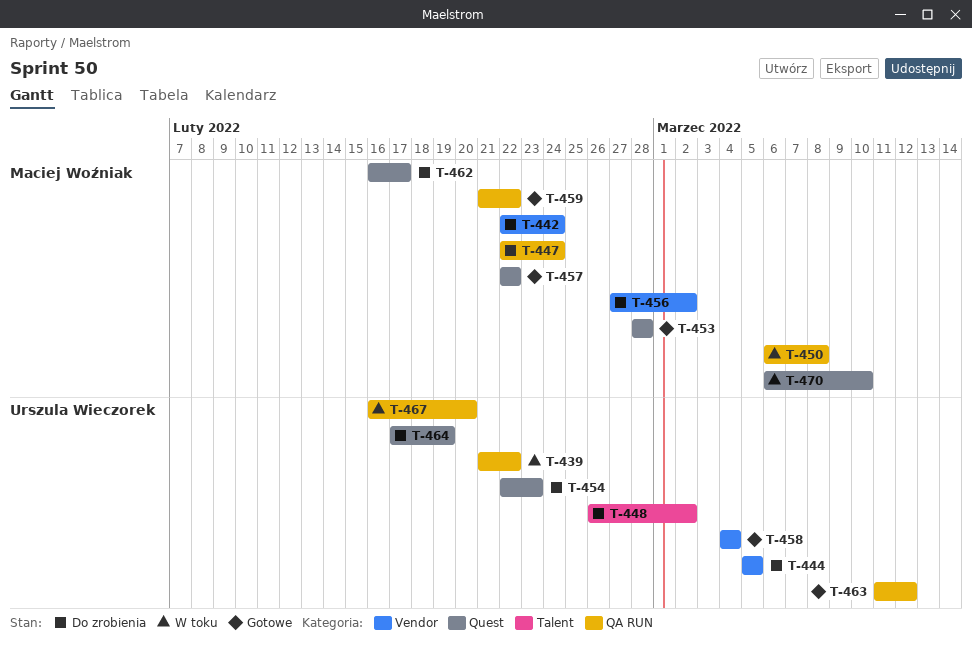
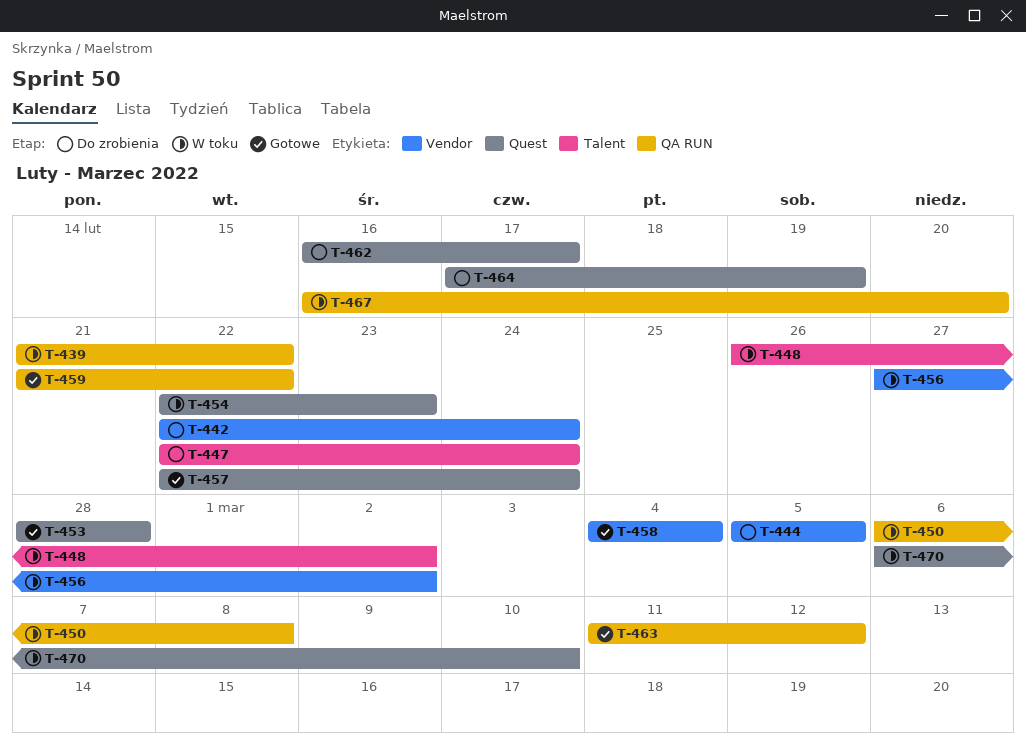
T-447, label: QA RUN -> Talent
T-448, status: Do zrobienia -> W toku
T-454, status: Do zrobienia -> W toku
T-456, status: Do zrobienia -> W toku
T-457, due: Feb 22 -> Feb 24

